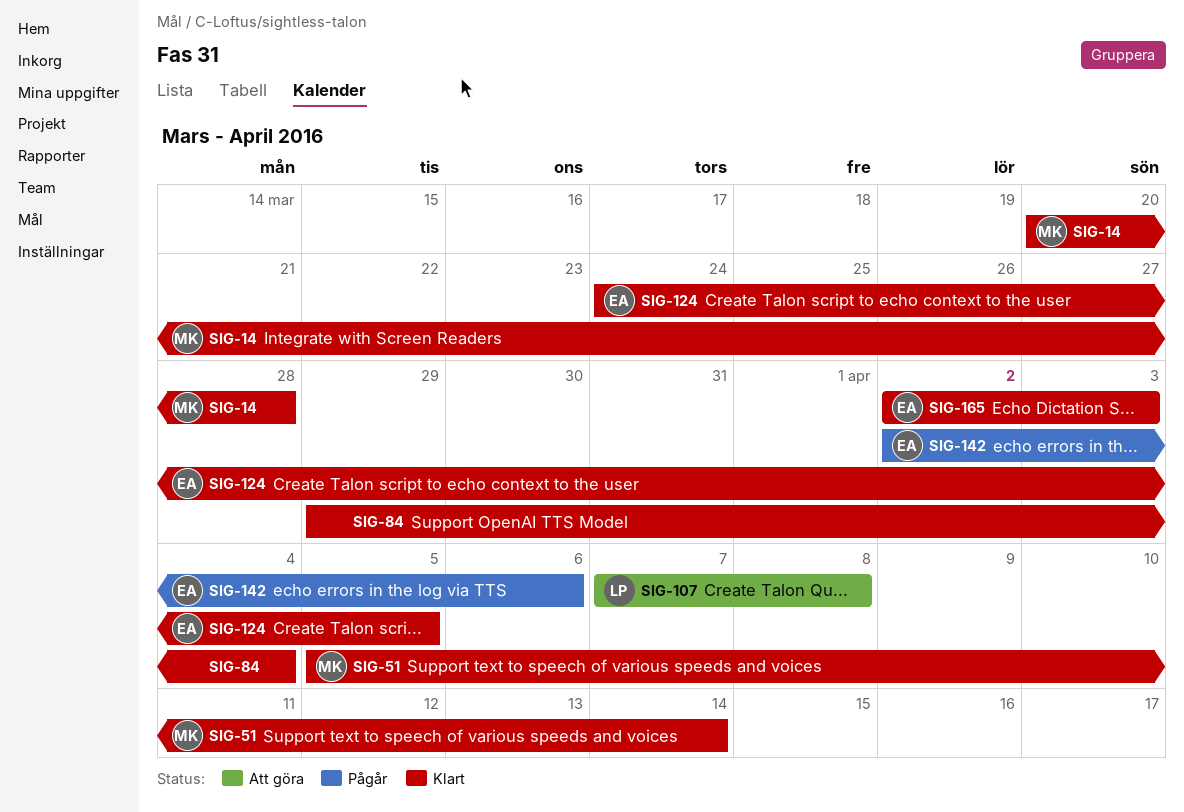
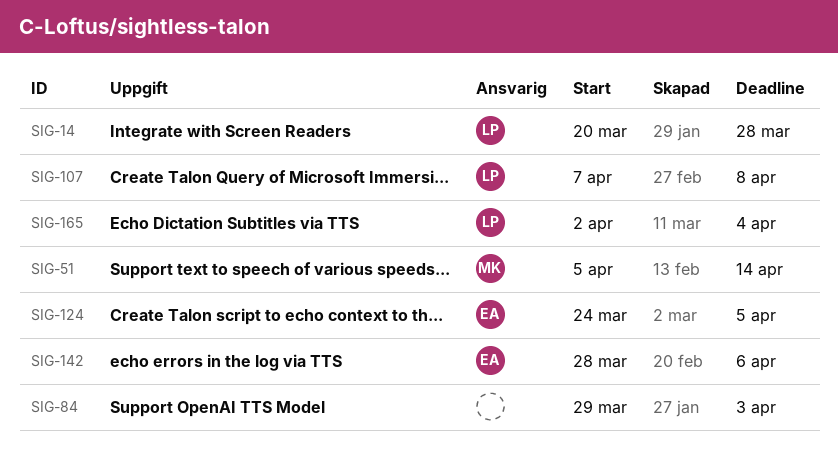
SIG-14, owner: MK -> LP
SIG-84, due: Apr 4 -> Apr 3
SIG-142, start: Apr 2 -> Mar 28
SIG-165, owner: EA -> LP
SIG-165, due: Apr 3 -> Apr 4

